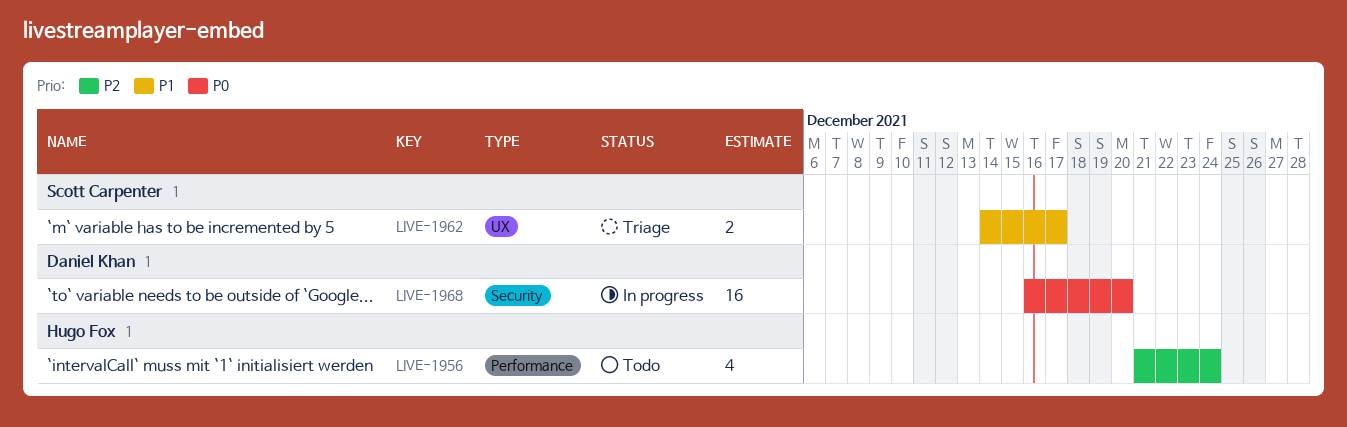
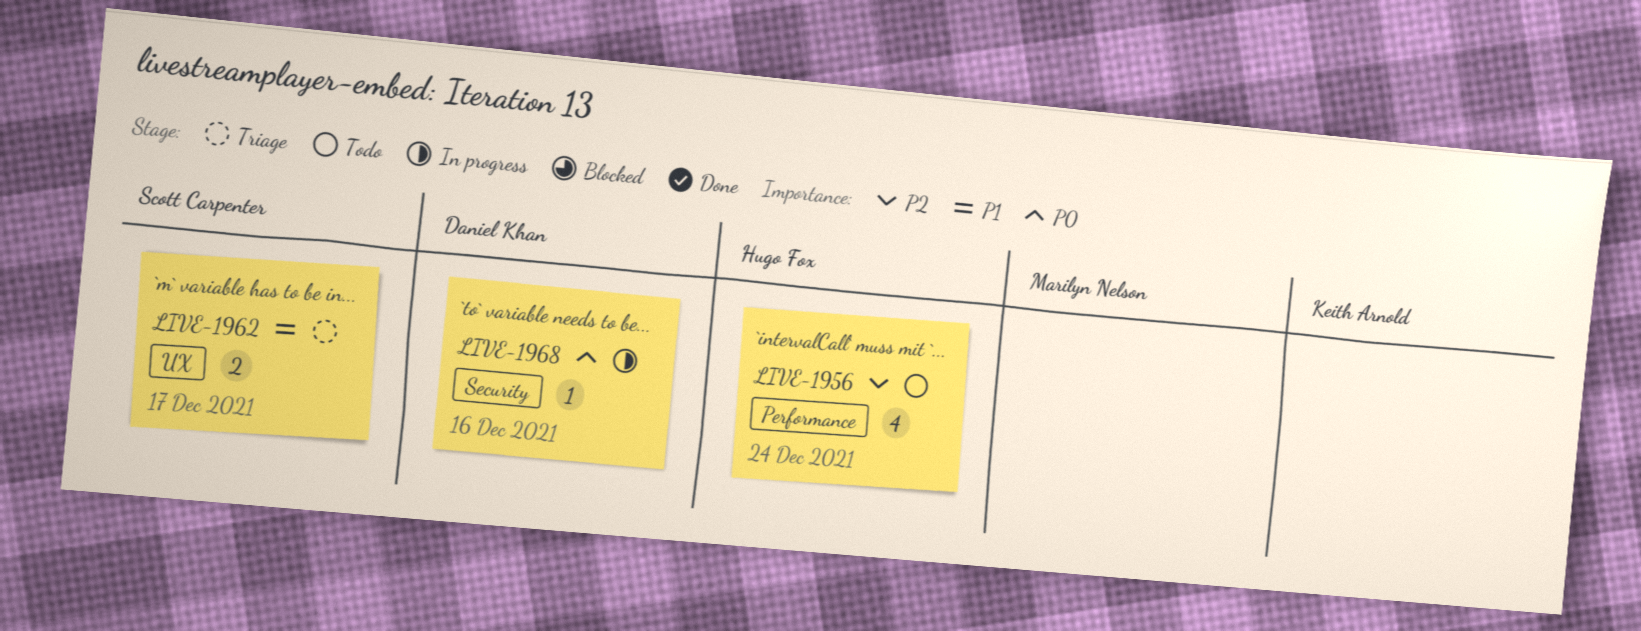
LIVE-1968, estimate: 16 -> 1
LIVE-1968, due: Dec 20 -> Dec 16

